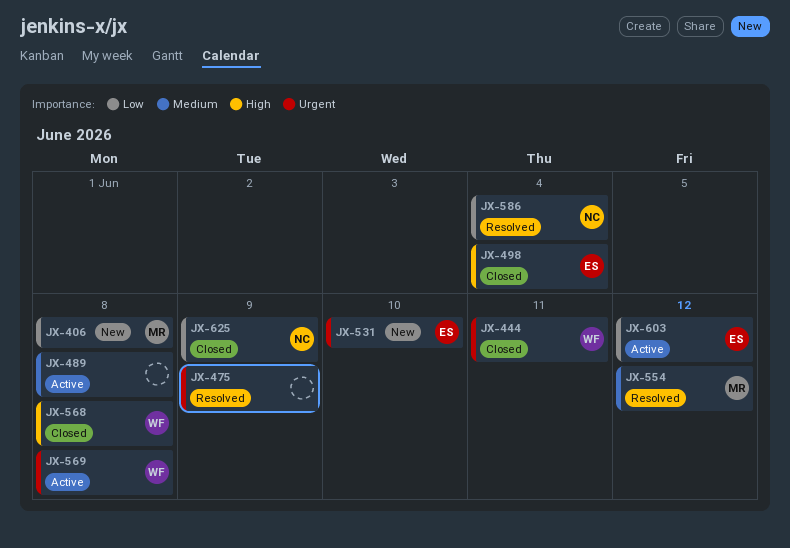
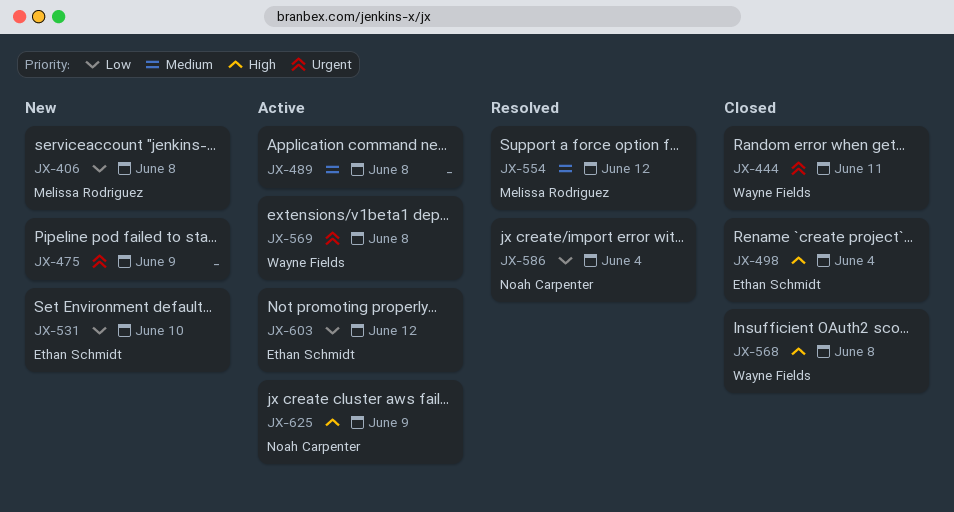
JX-475, status: Resolved -> New
JX-531, priority: Urgent -> Low
JX-625, status: Closed -> Active
JX-625, priority: Low -> High

